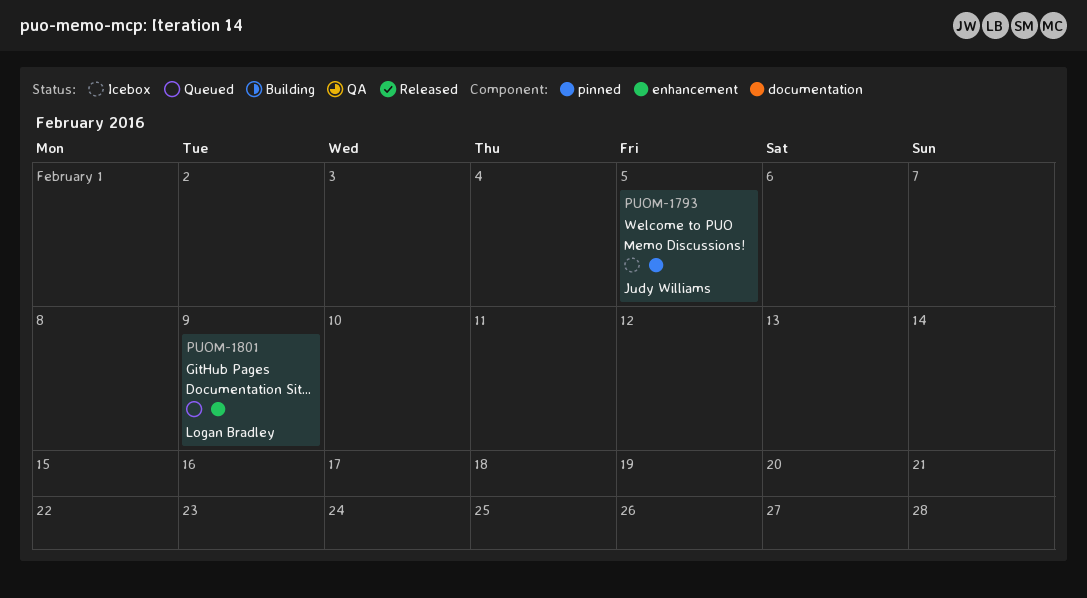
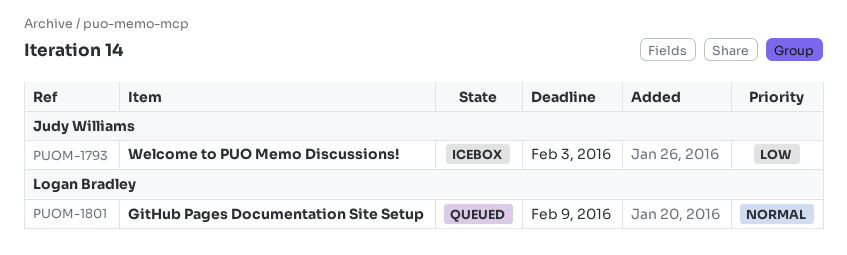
PUOM-1793, due: Feb 5 -> Feb 3

